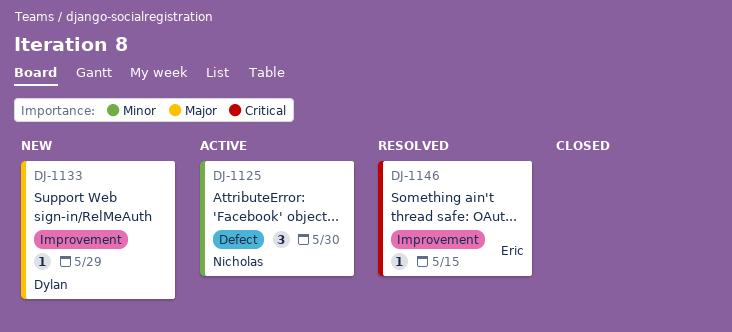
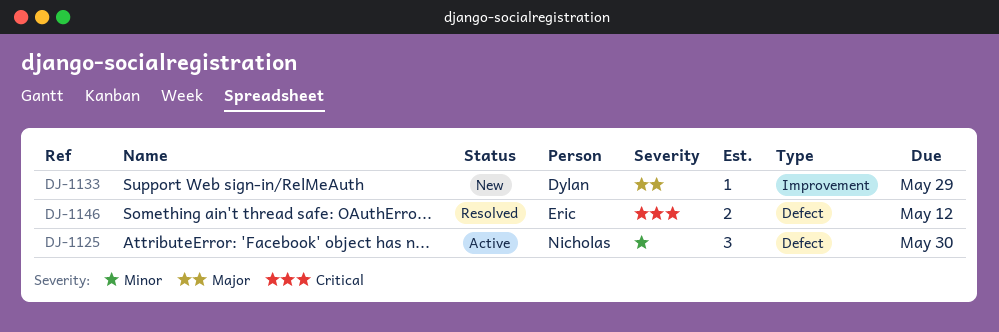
DJ-1146, label: Improvement -> Defect
DJ-1146, estimate: 1 -> 2
DJ-1146, due: May 15 -> May 12

